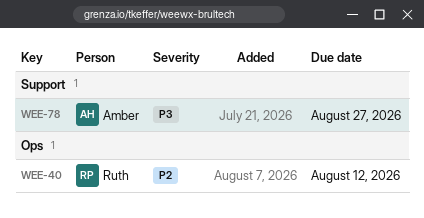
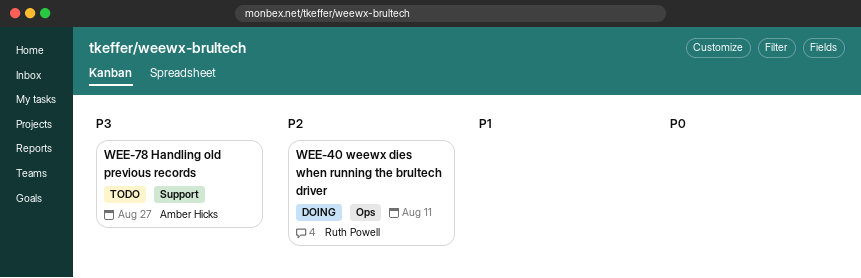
WEE-40, due: Aug 12 -> Aug 11

